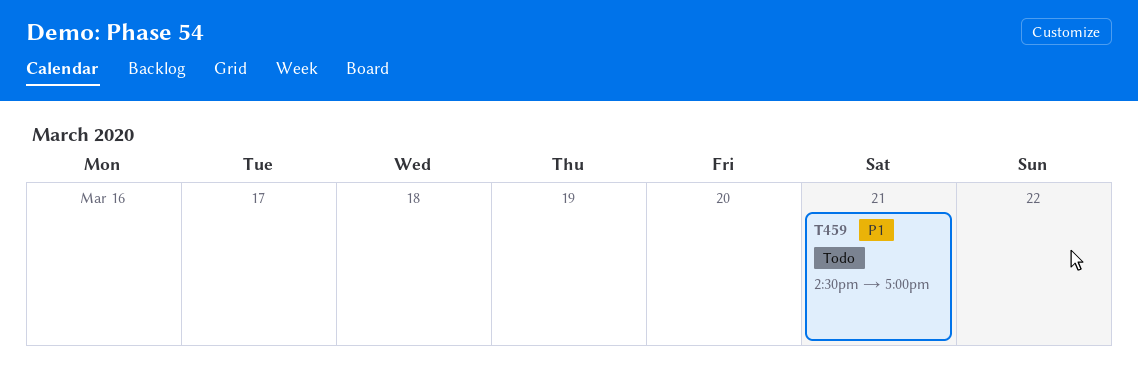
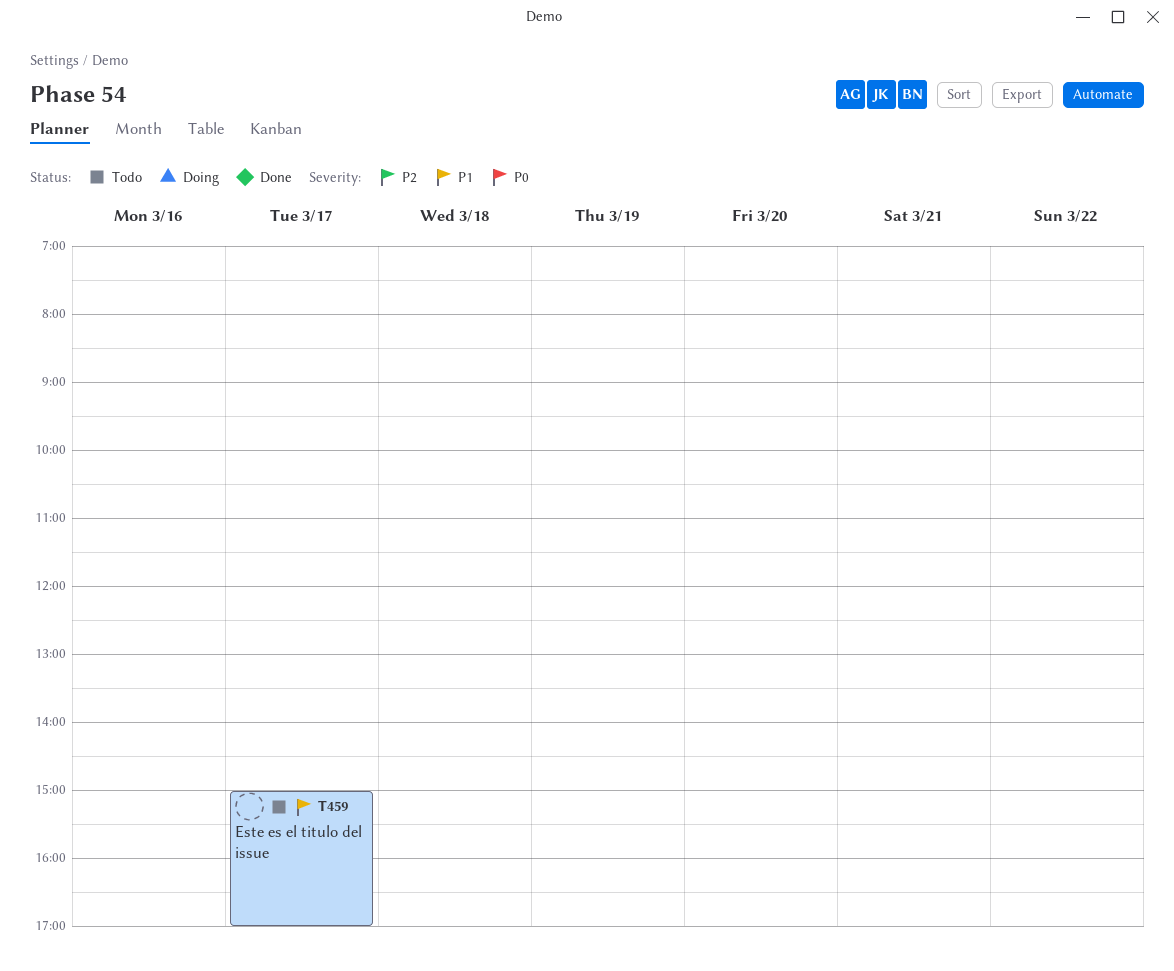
T459, day: Mar 21 -> Mar 17
T459, begins: 14:30 -> 15:00

